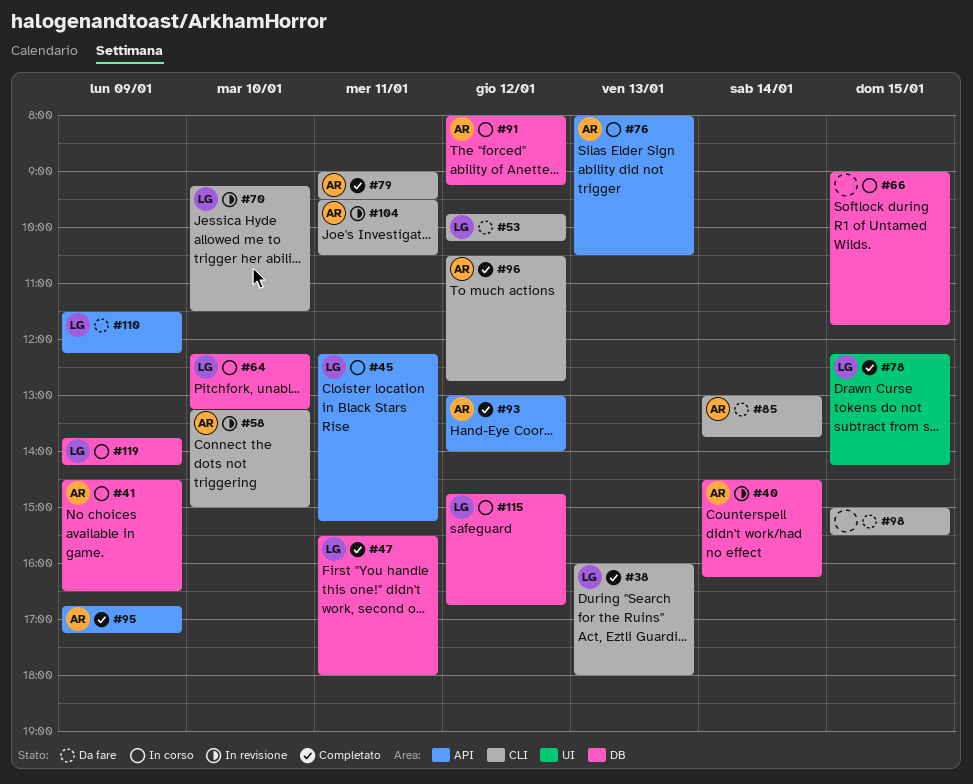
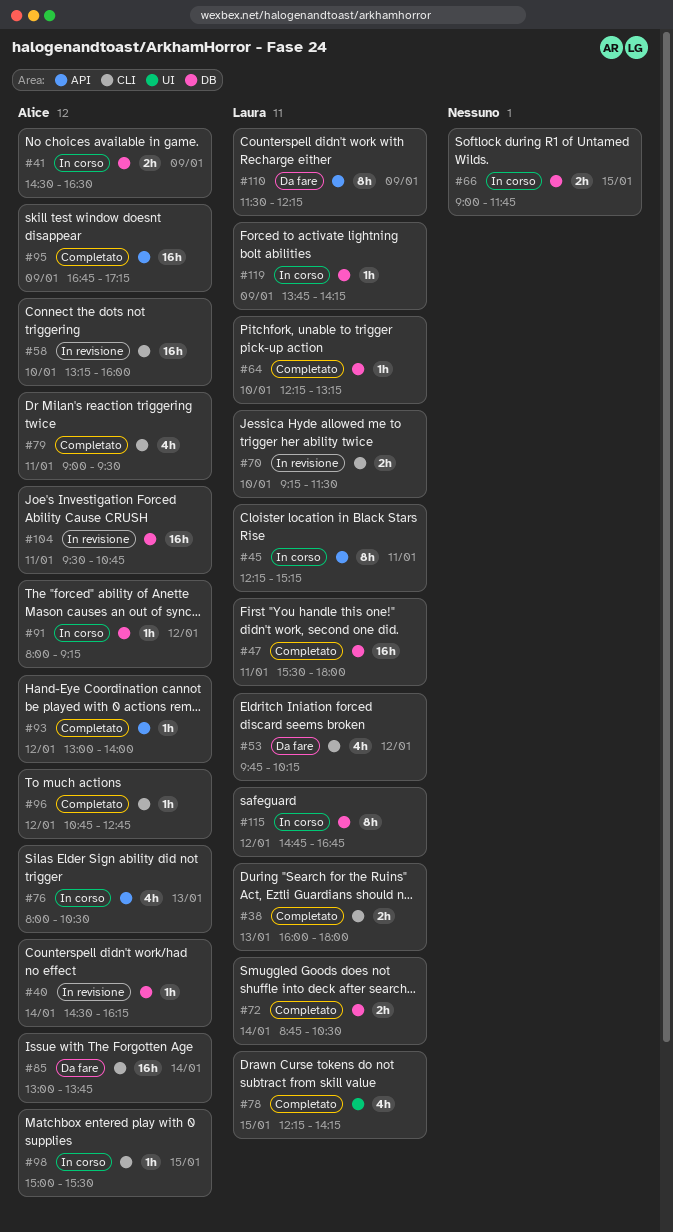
#58, ends: 15:00 -> 16:00
#64, status: In corso -> Completato
#72: none -> present
#96, begins: 10:30 -> 10:45
#98, status: Da fare -> In corso
#98, owner: none -> Alice
#104, label: CLI -> DB
#104, ends: 10:30 -> 10:45

